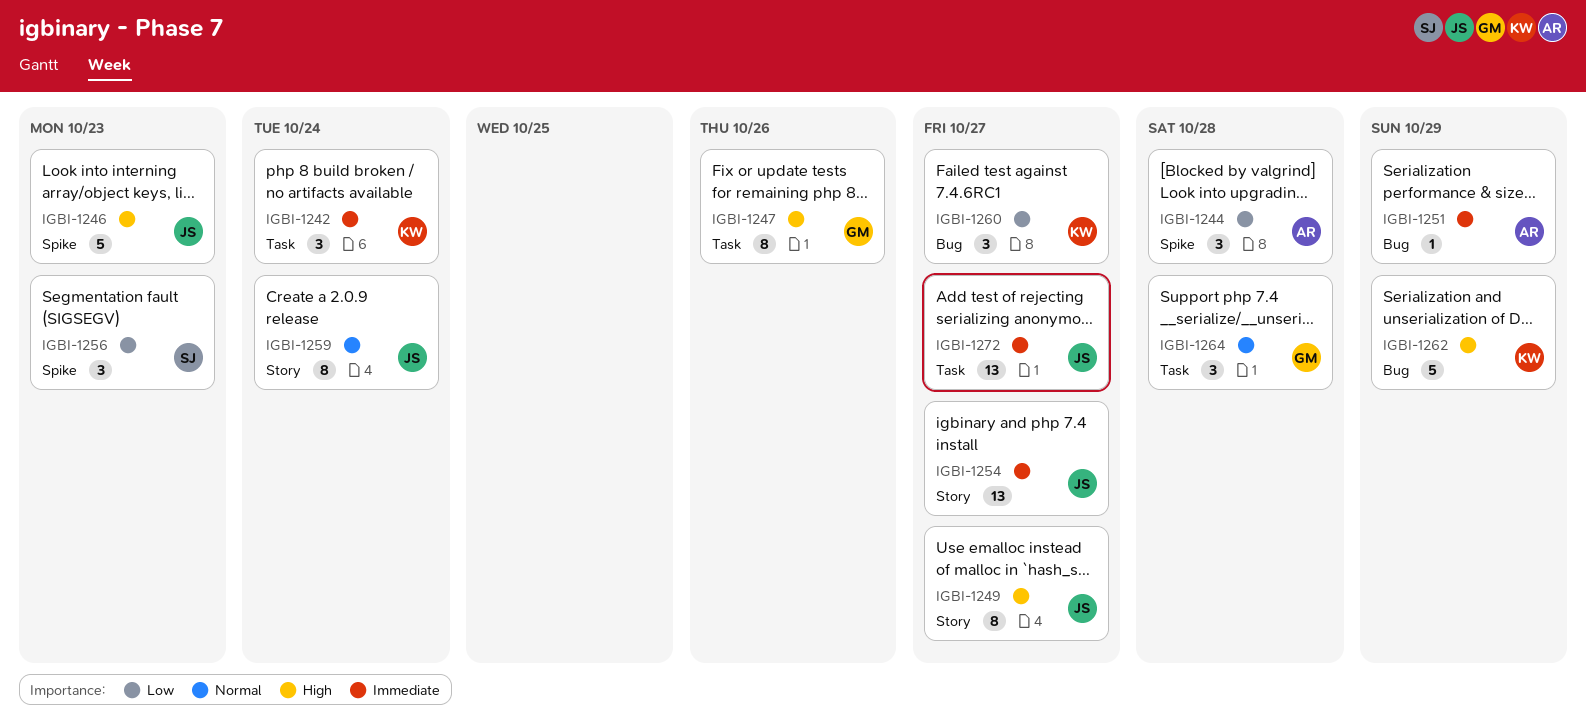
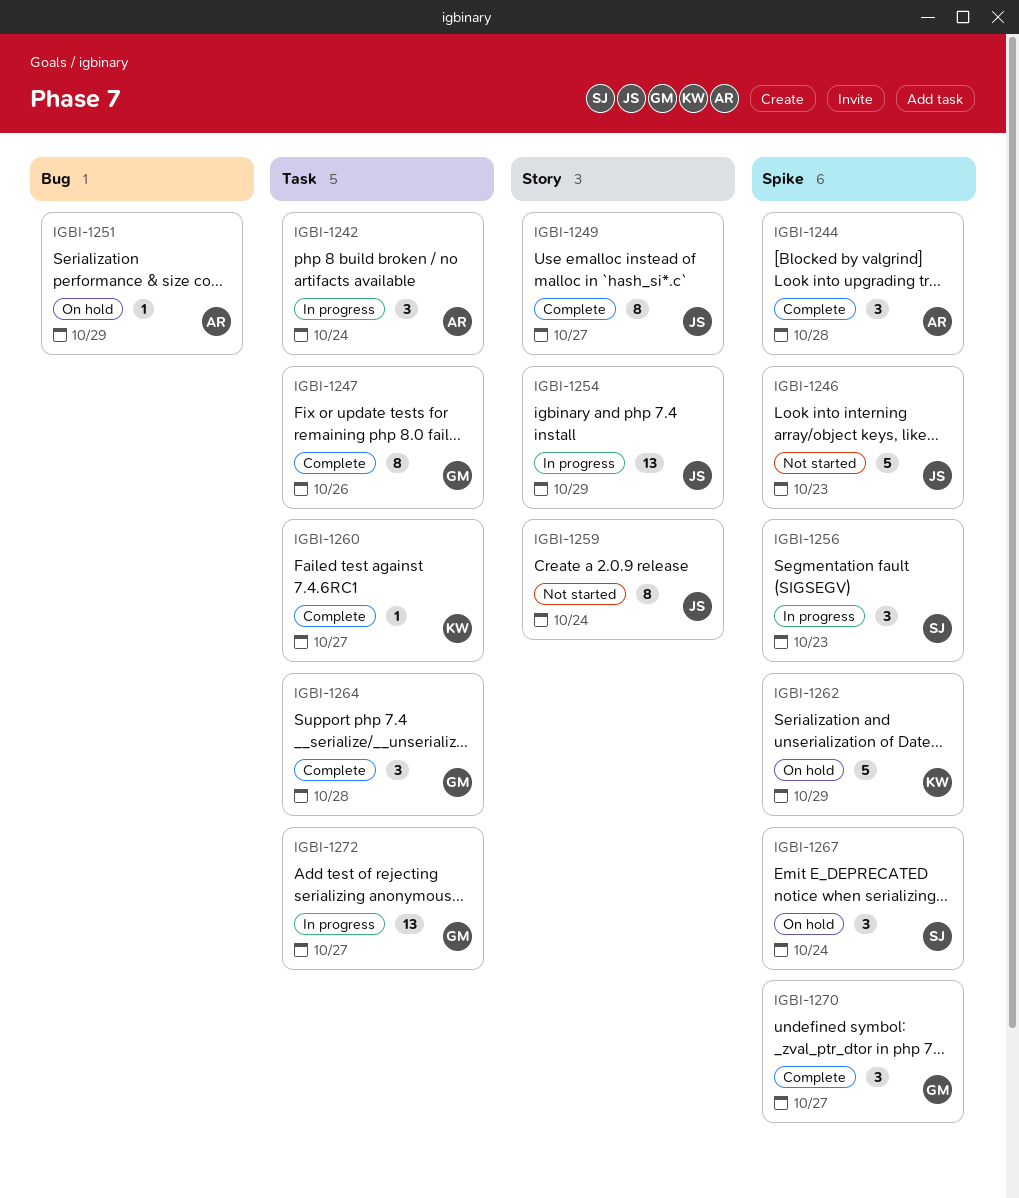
IGBI-1242, owner: KW -> AR
IGBI-1254, due: Oct 27 -> Oct 29
IGBI-1260, label: Bug -> Task
IGBI-1260, estimate: 3 -> 1
IGBI-1262, label: Bug -> Spike
IGBI-1267: none -> present
IGBI-1270: none -> present
IGBI-1272, owner: JS -> GM

